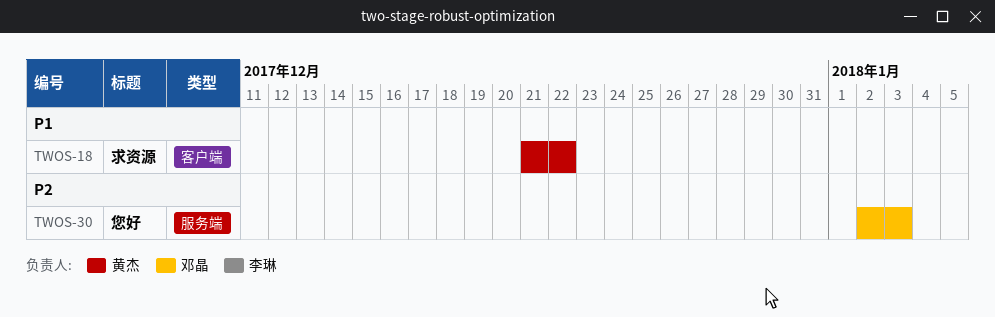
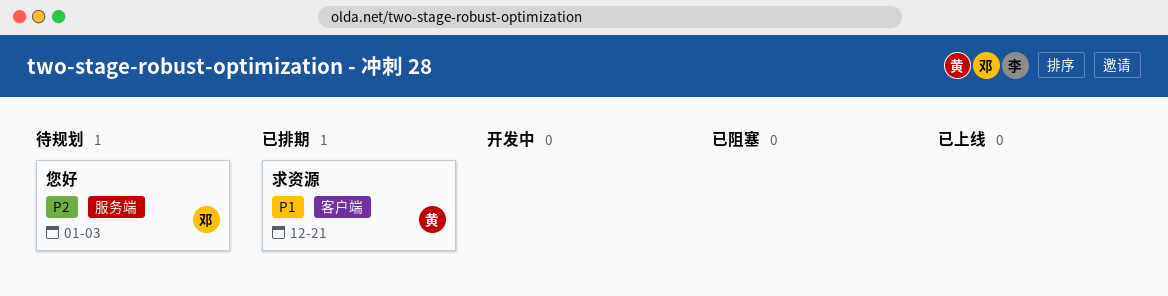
求资源, due: Dec 22 -> Dec 21

